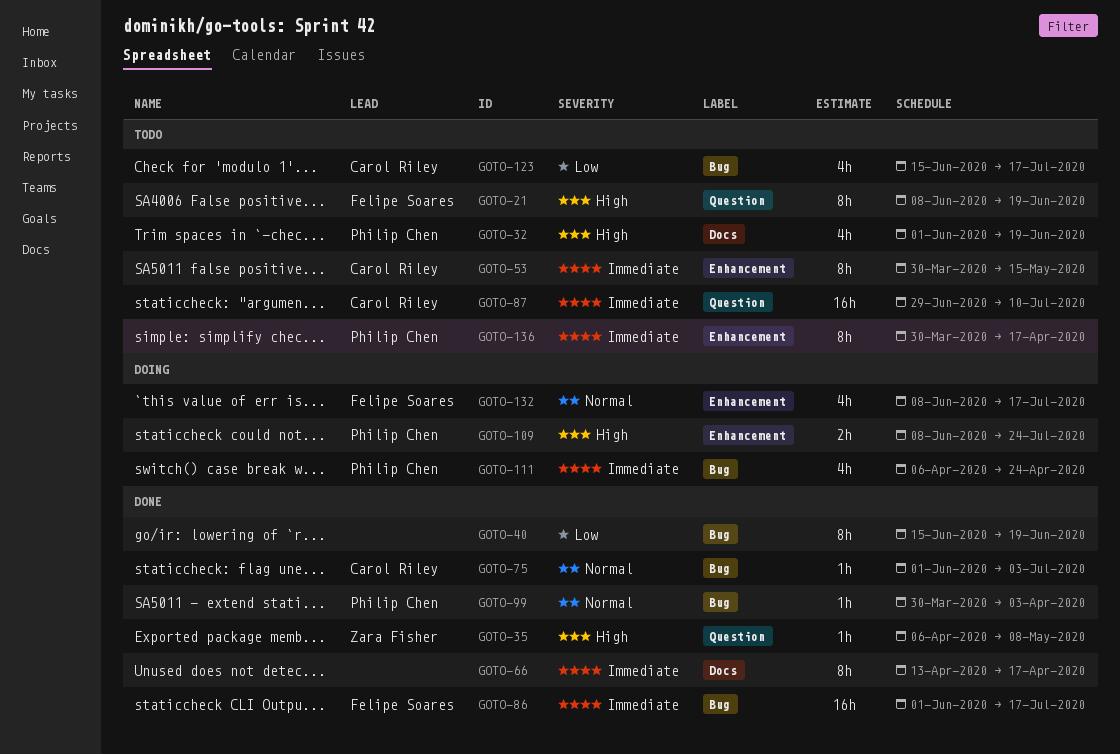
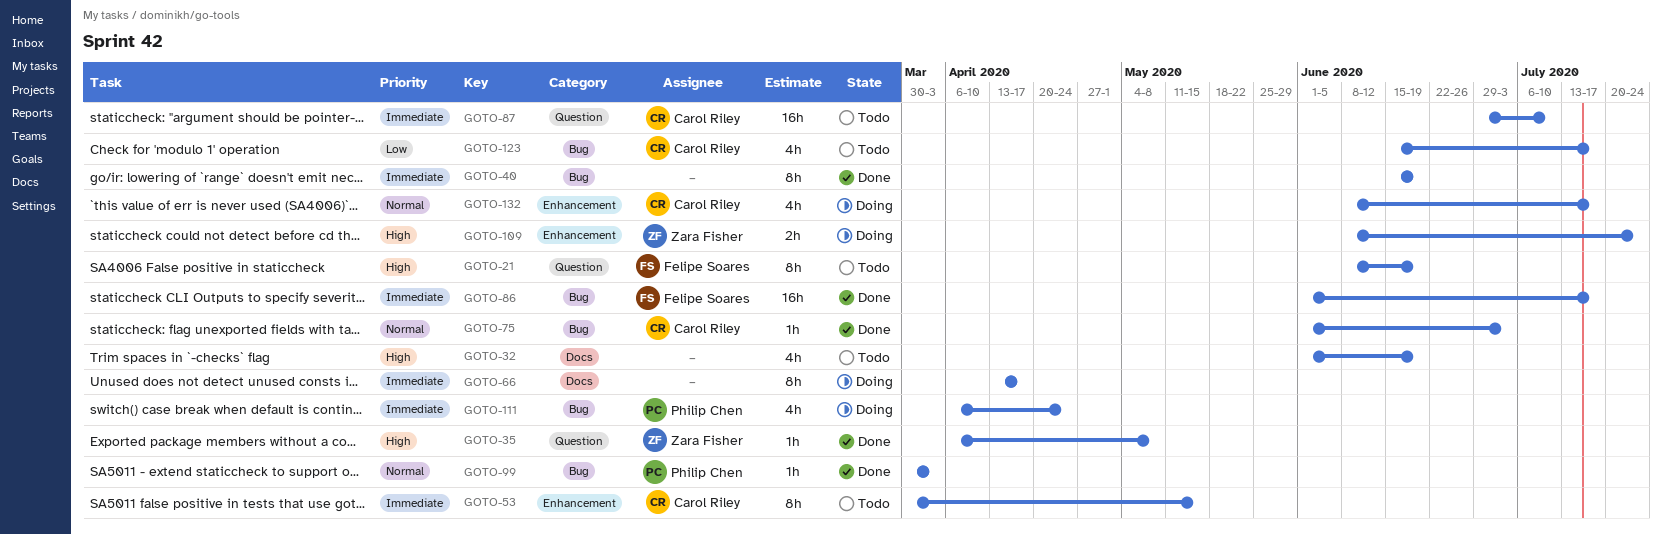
GOTO-32, owner: Philip Chen -> none
GOTO-40, priority: Low -> Immediate
GOTO-66, status: Done -> Doing
GOTO-109, owner: Philip Chen -> Zara Fisher
GOTO-132, owner: Felipe Soares -> Carol Riley
GOTO-136: present -> none

